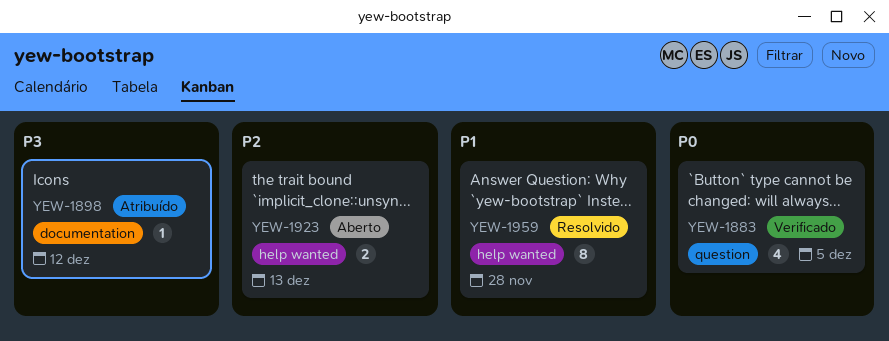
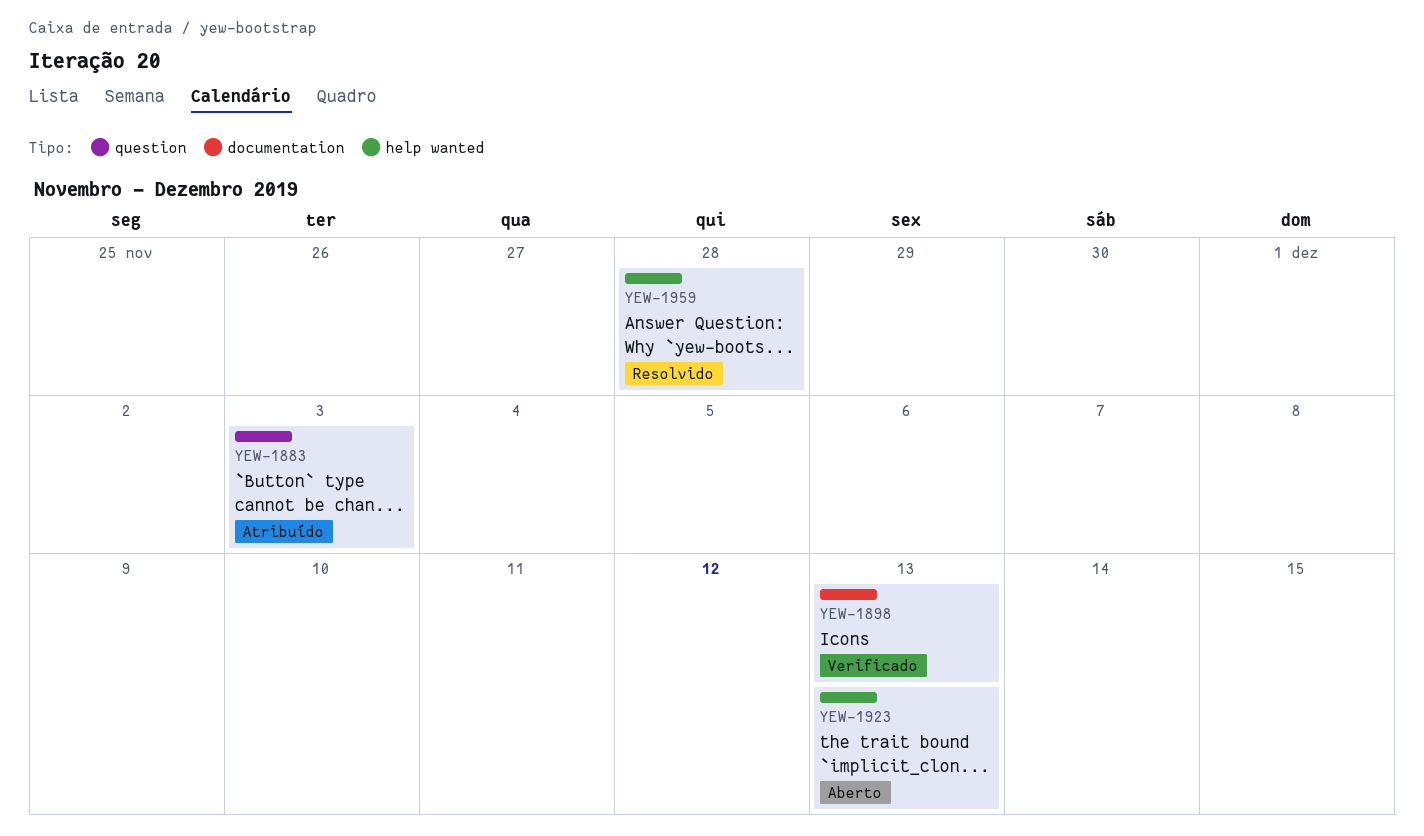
YEW-1883, status: Verificado -> Atribuído
YEW-1883, due: Dec 5 -> Dec 3
YEW-1898, status: Atribuído -> Verificado
YEW-1898, due: Dec 12 -> Dec 13

